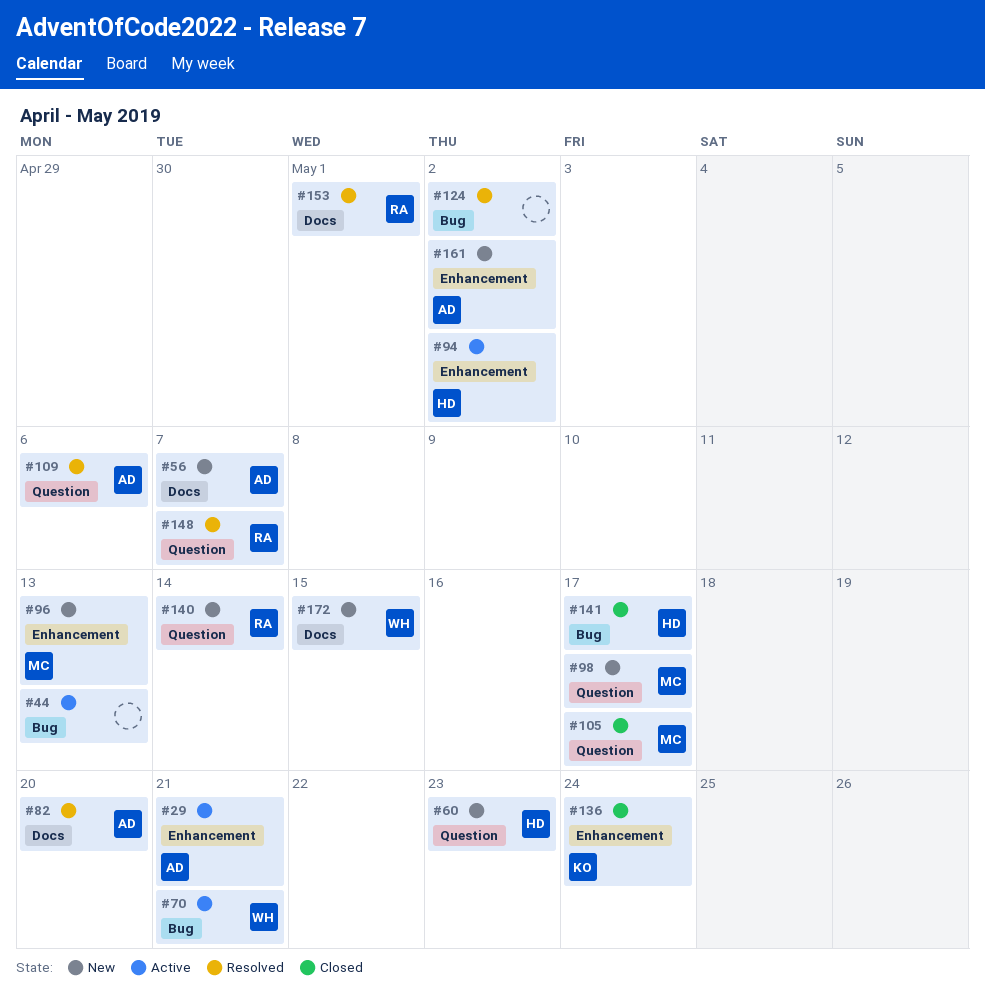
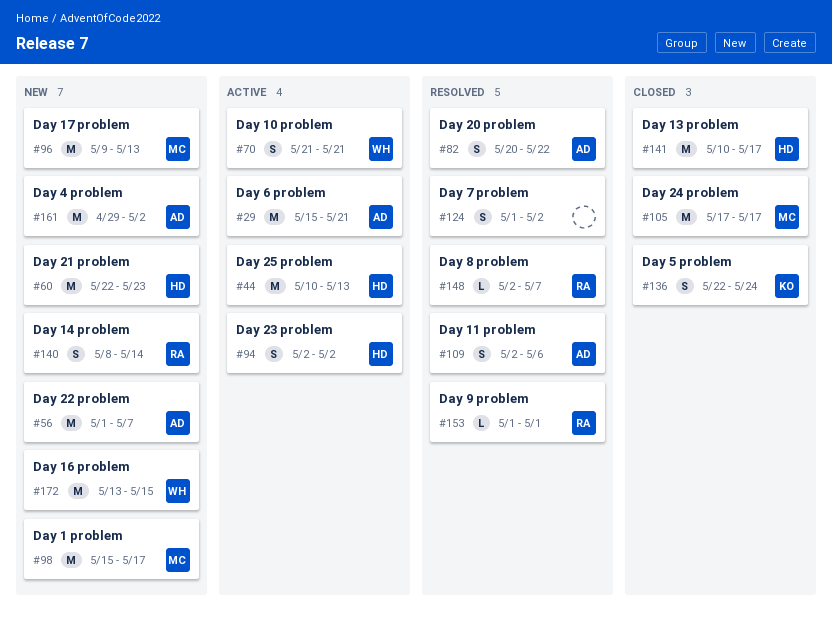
#44, owner: none -> HD
#82, due: May 20 -> May 22

